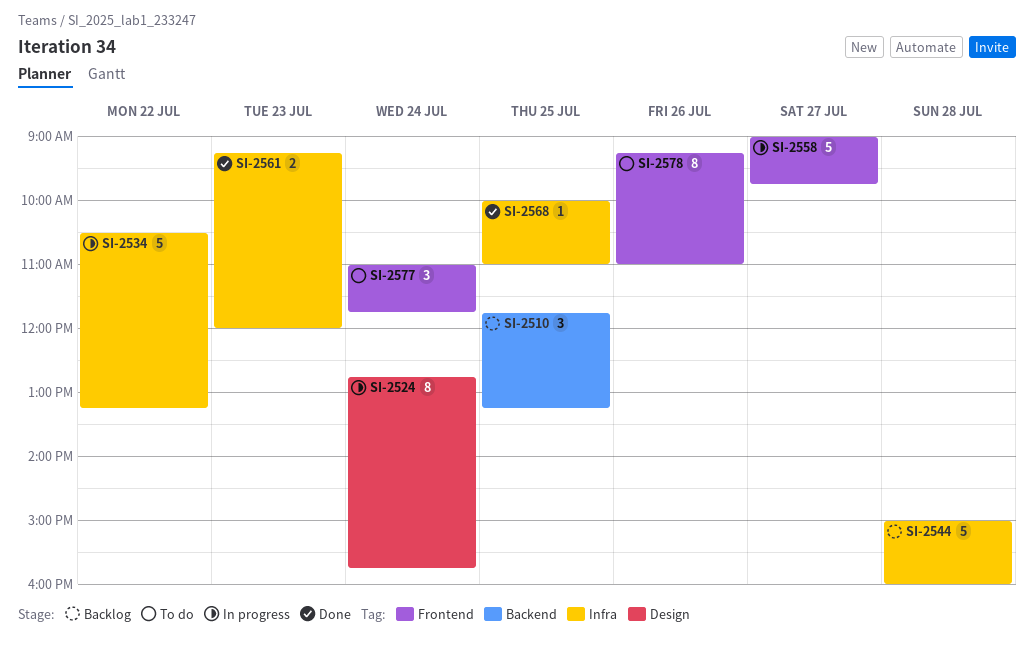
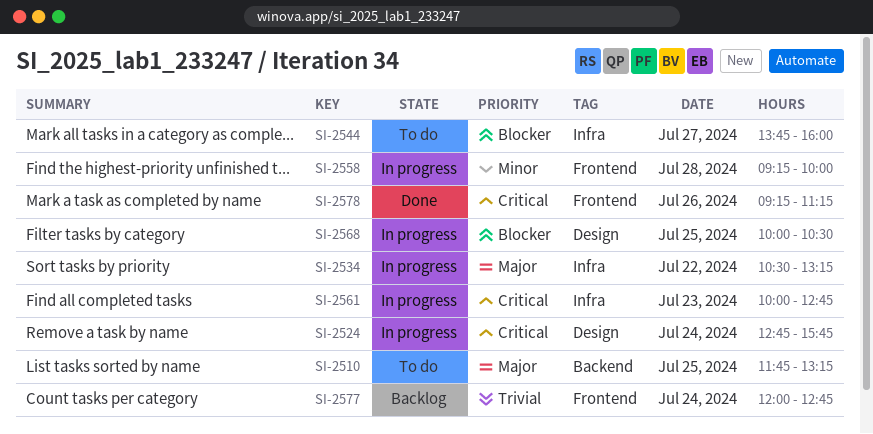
SI-2510, status: Backlog -> To do
SI-2544, status: Backlog -> To do
SI-2544, day: Jul 28 -> Jul 27
SI-2544, begins: 15:00 -> 13:45
SI-2558, day: Jul 27 -> Jul 28
SI-2558, begins: 09:00 -> 09:15
SI-2558, ends: 09:45 -> 10:00
SI-2561, status: Done -> In progress
SI-2561, begins: 09:15 -> 10:00
SI-2561, ends: 12:00 -> 12:45
SI-2568, status: Done -> In progress
SI-2568, label: Infra -> Design
SI-2568, ends: 11:00 -> 10:30
SI-2577, status: To do -> Backlog
SI-2577, begins: 11:00 -> 12:00
SI-2577, ends: 11:45 -> 12:45
SI-2578, status: To do -> Done
SI-2578, ends: 11:00 -> 11:15

